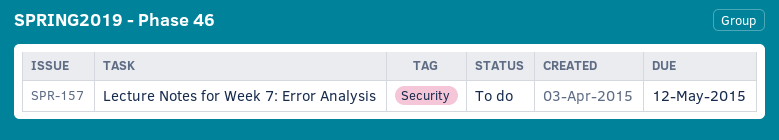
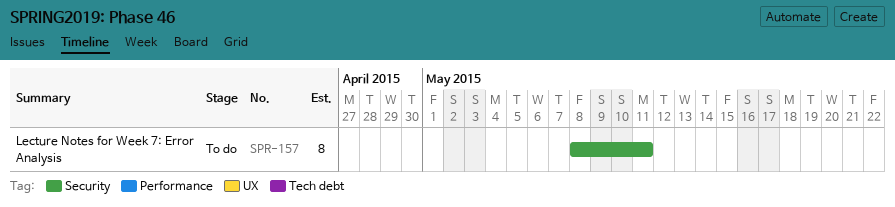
SPR-157, due: May 12 -> May 11

